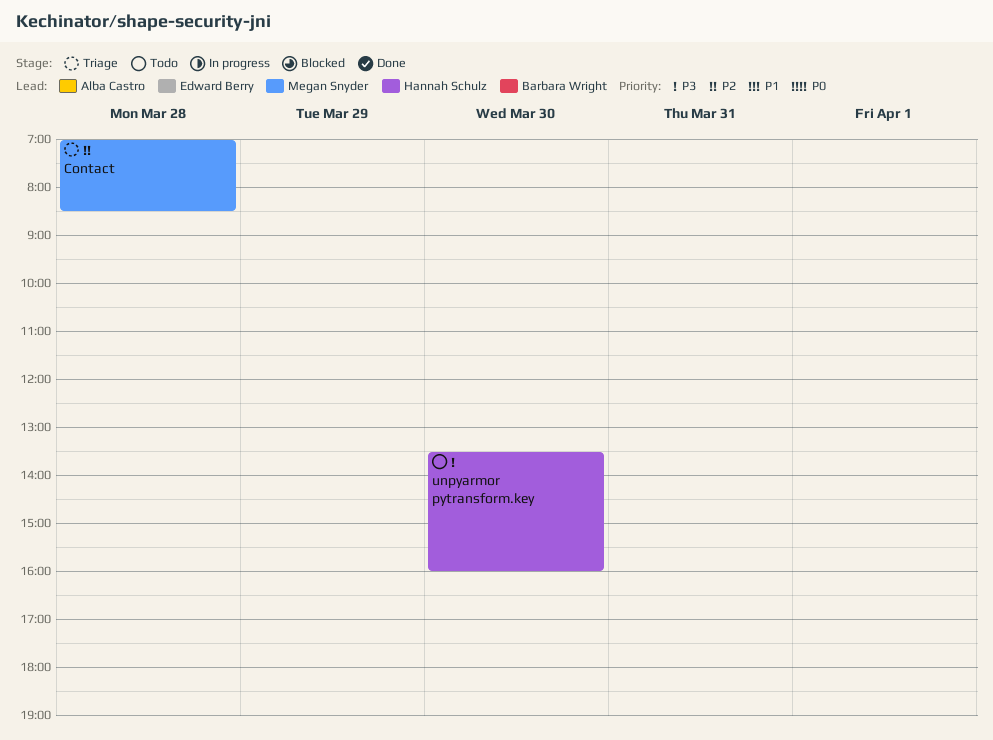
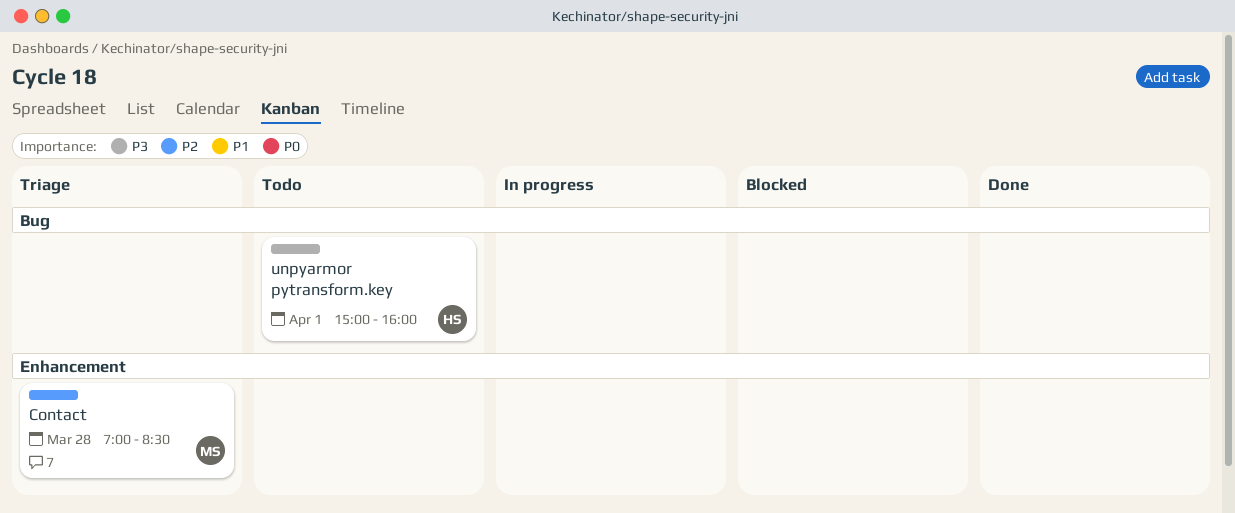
unpyarmor pytransform.key, day: Mar 30 -> Apr 1
unpyarmor pytransform.key, begins: 13:30 -> 15:00

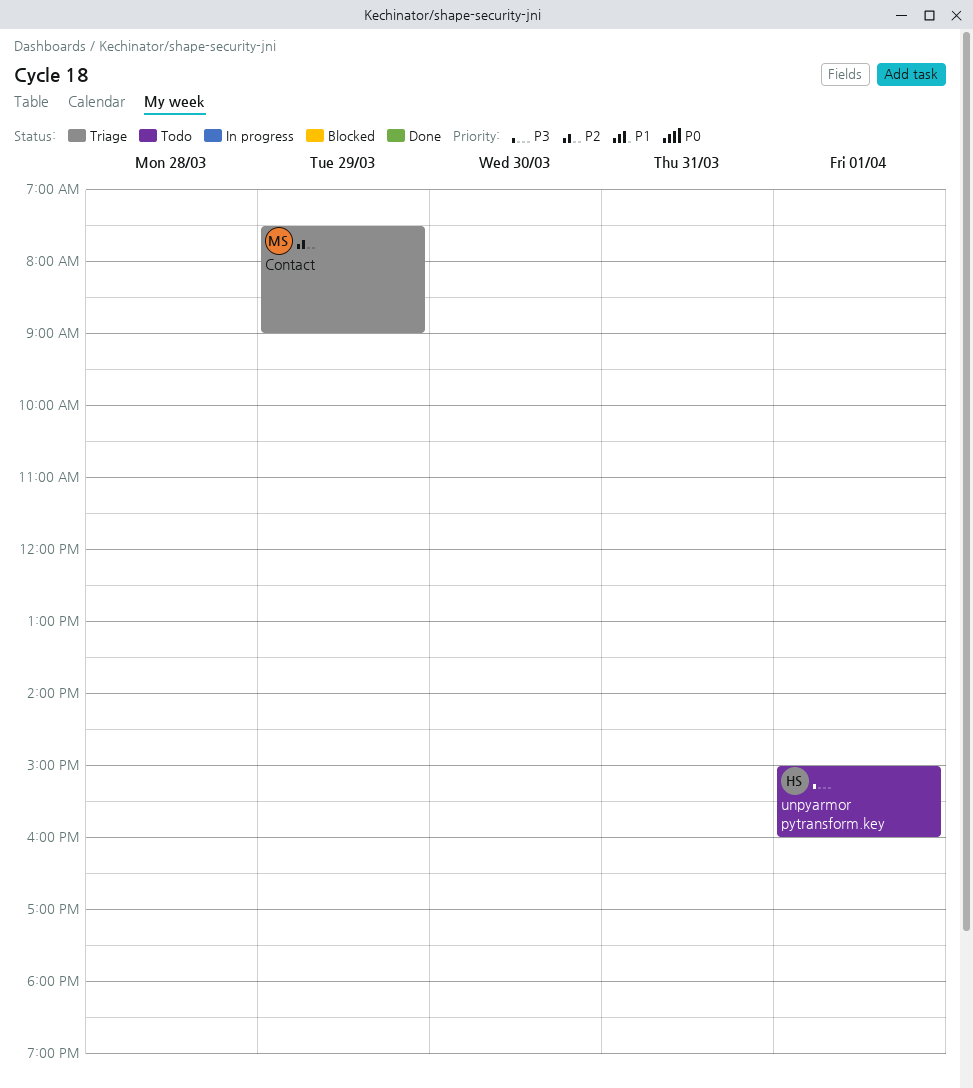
Contact, day: Mar 28 -> Mar 29
Contact, begins: 07:00 -> 07:30
Contact, ends: 08:30 -> 09:00

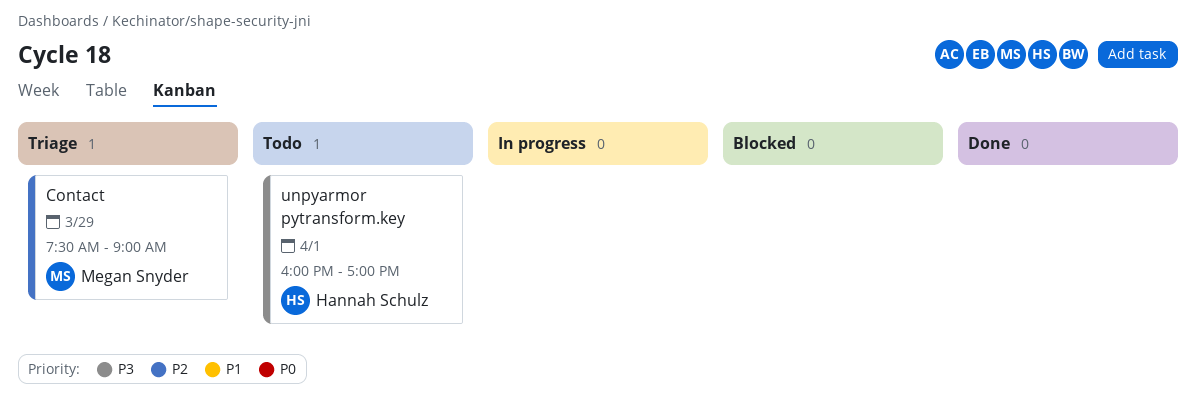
unpyarmor pytransform.key, begins: 15:00 -> 16:00
unpyarmor pytransform.key, ends: 16:00 -> 17:00

